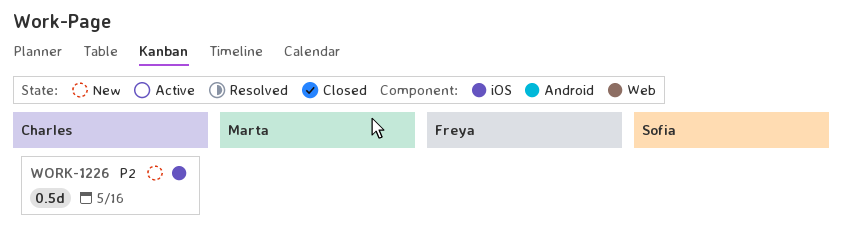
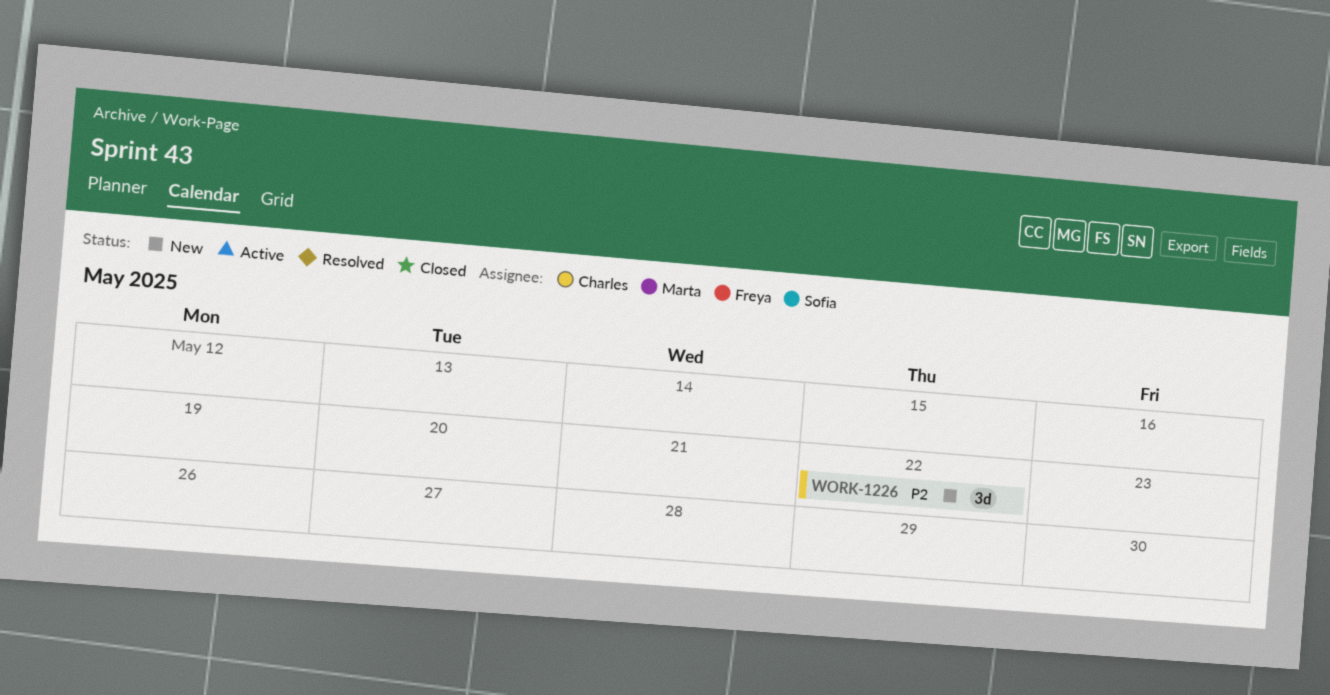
WORK-1226, estimate: 0.5d -> 3d
WORK-1226, due: May 16 -> May 22

